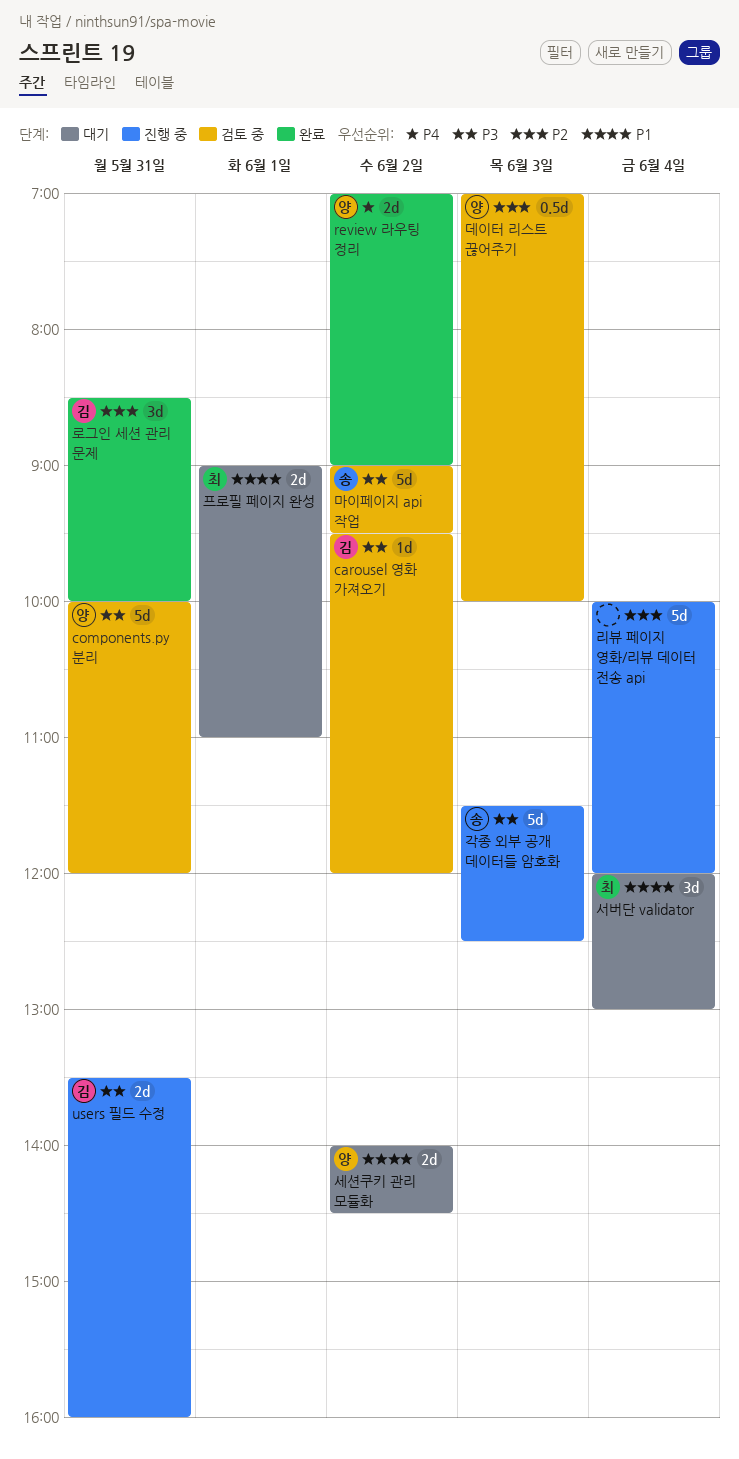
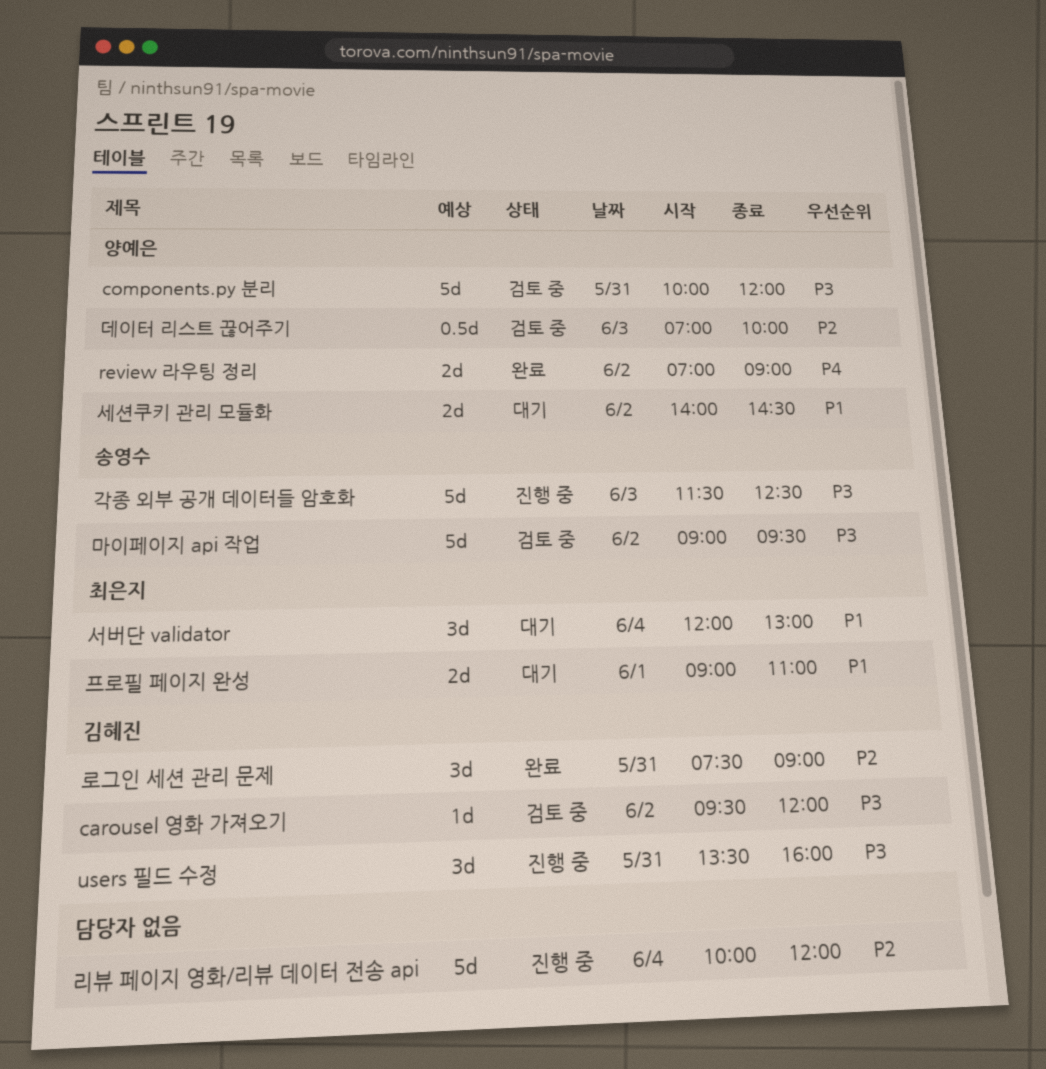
users 필드 수정, estimate: 2d -> 3d
로그인 세션 관리 문제, begins: 08:30 -> 07:30
로그인 세션 관리 문제, ends: 10:00 -> 09:00

